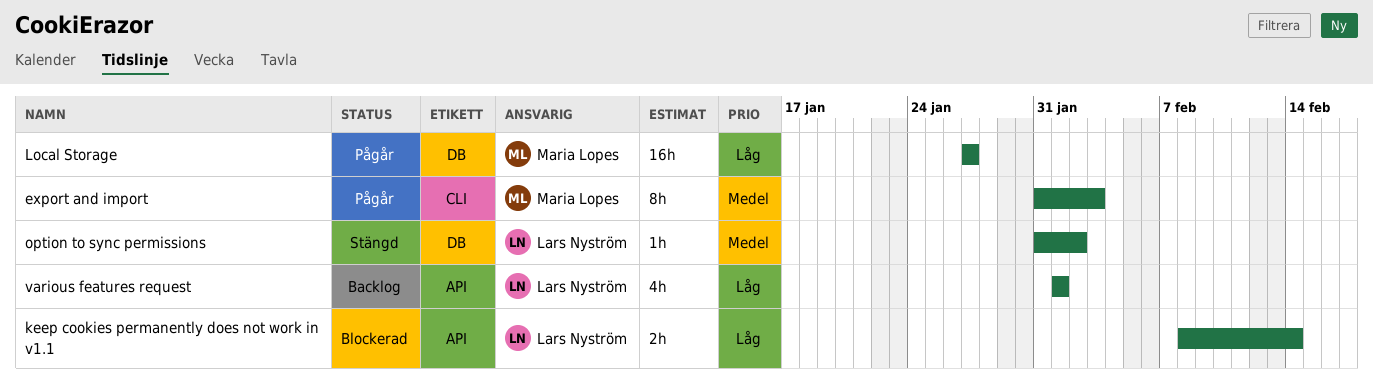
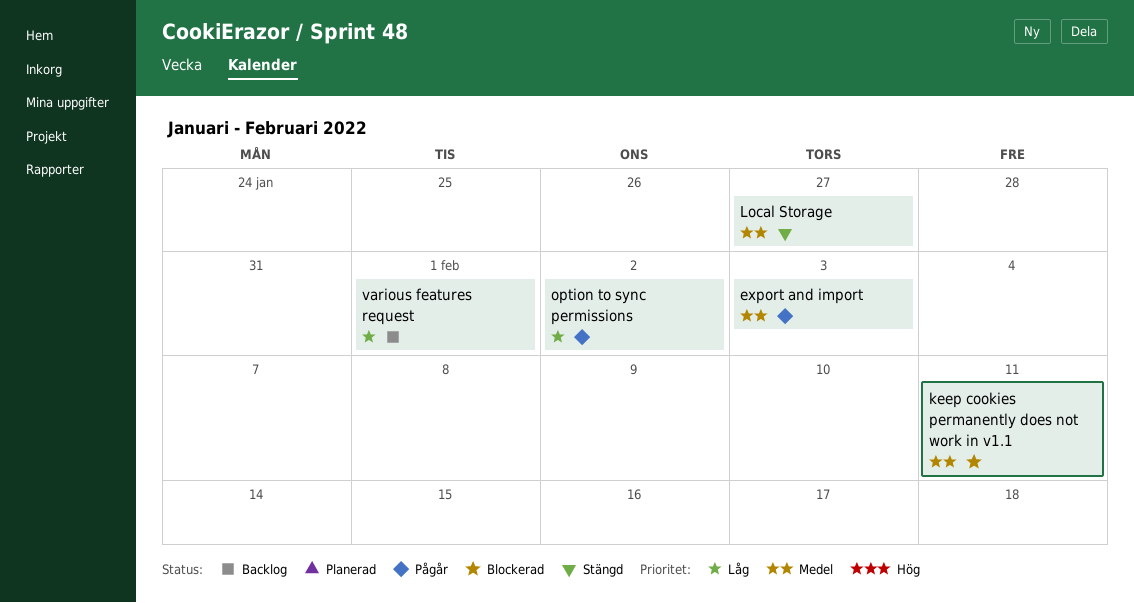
keep cookies permanently does not work in v1.1, priority: Låg -> Medel
keep cookies permanently does not work in v1.1, due: Feb 14 -> Feb 11
Local Storage, status: Pågår -> Stängd
Local Storage, priority: Låg -> Medel
option to sync permissions, status: Stängd -> Pågår
option to sync permissions, priority: Medel -> Låg

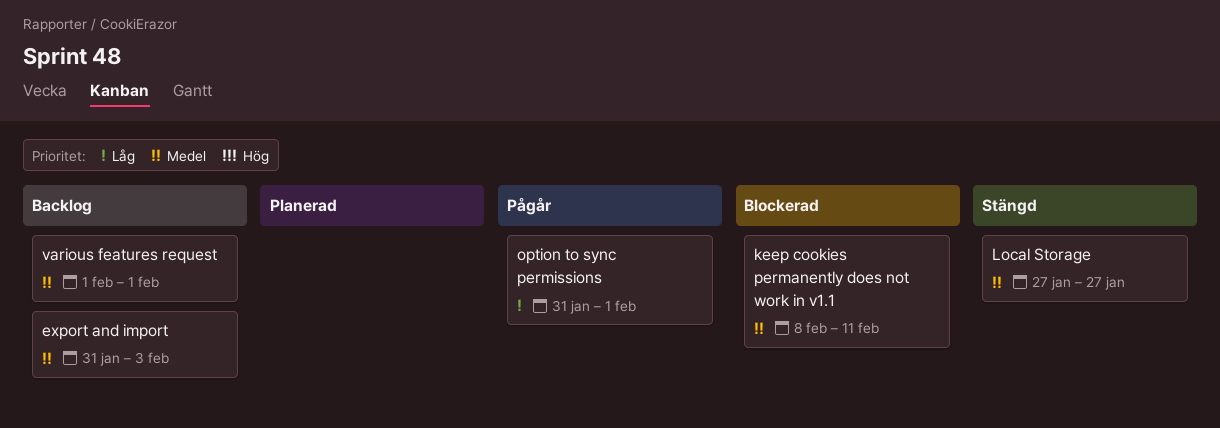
export and import, status: Pågår -> Backlog
option to sync permissions, due: Feb 2 -> Feb 1
various features request, priority: Låg -> Medel

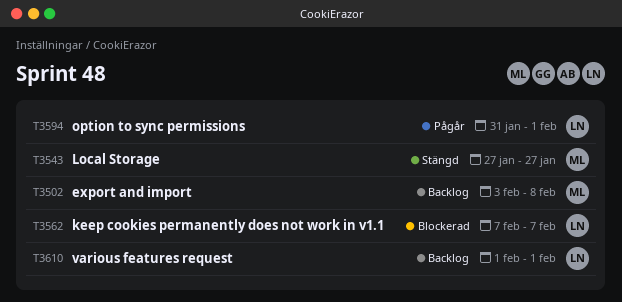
export and import, start: Jan 31 -> Feb 3
export and import, due: Feb 3 -> Feb 8
keep cookies permanently does not work in v1.1, start: Feb 8 -> Feb 7
keep cookies permanently does not work in v1.1, due: Feb 11 -> Feb 7

